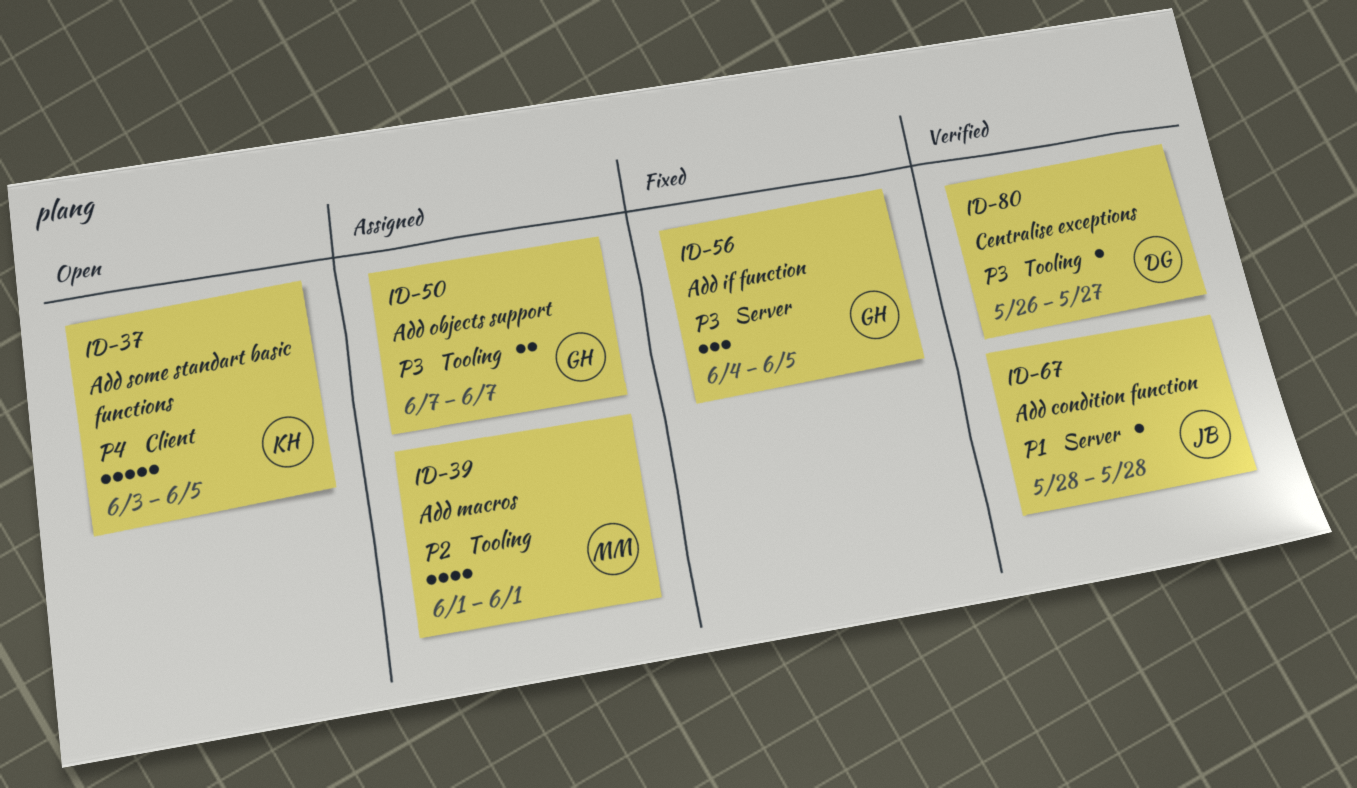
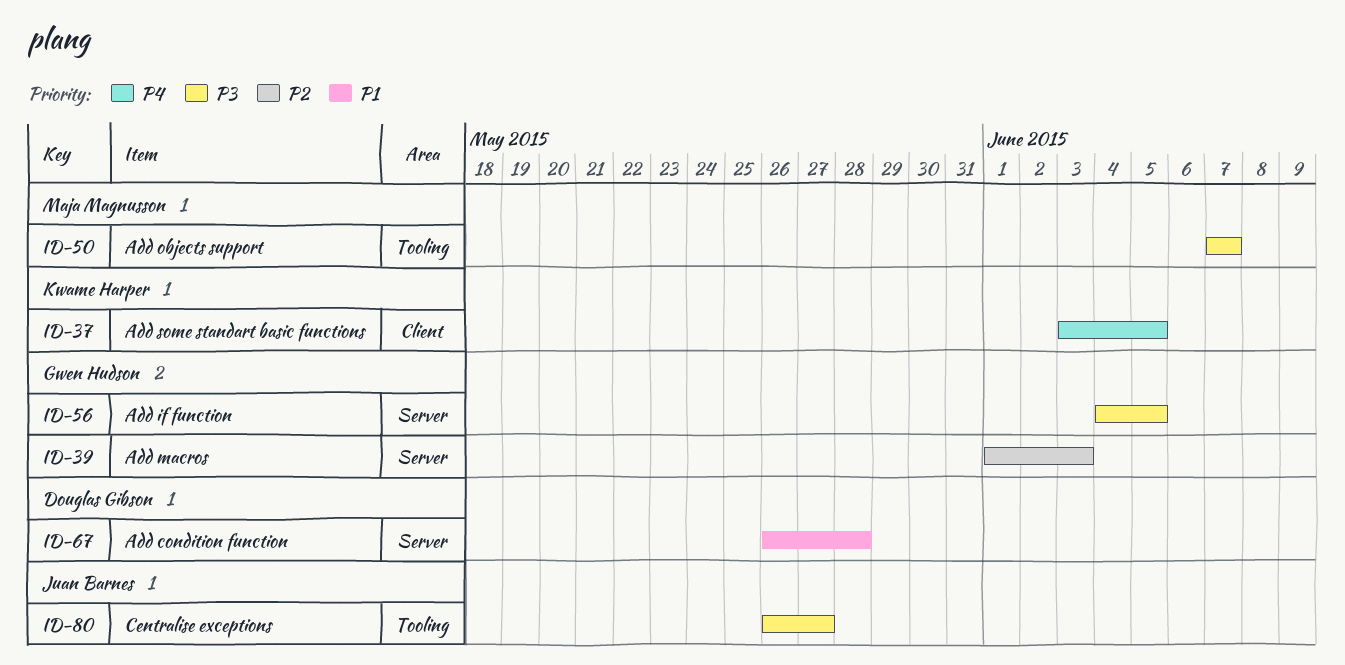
ID-39, owner: Maja Magnusson -> Gwen Hudson
ID-39, label: Tooling -> Server
ID-39, due: Jun 1 -> Jun 3
ID-50, owner: Gwen Hudson -> Maja Magnusson
ID-67, owner: Juan Barnes -> Douglas Gibson
ID-67, start: May 28 -> May 26
ID-80, owner: Douglas Gibson -> Juan Barnes

